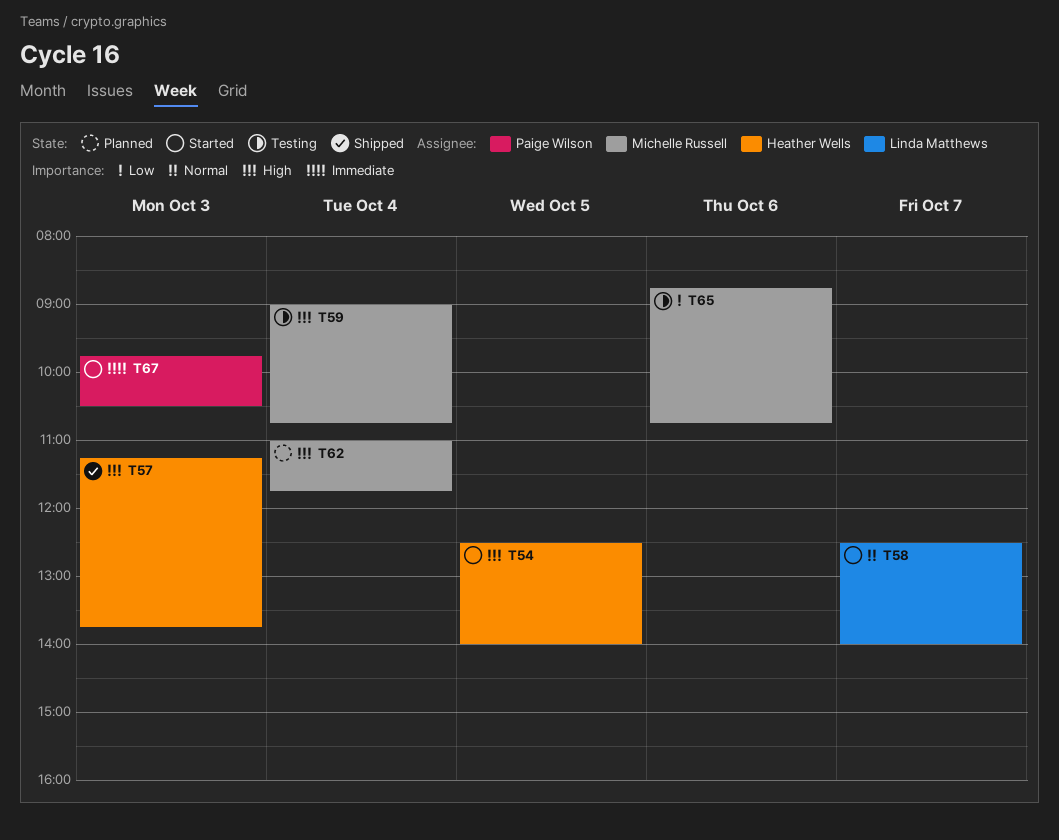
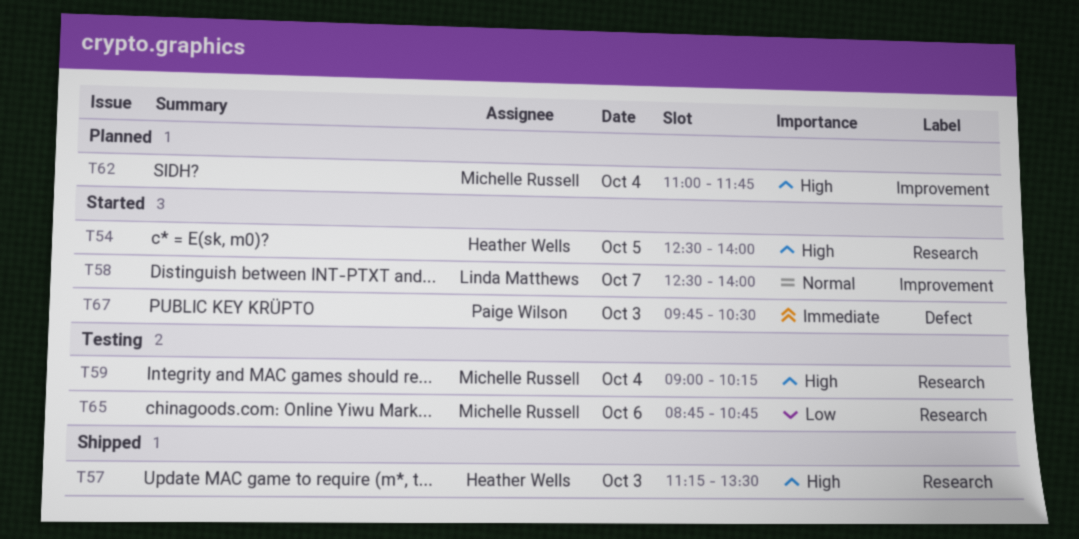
T57, ends: 13:45 -> 13:30
T59, ends: 10:45 -> 10:15

